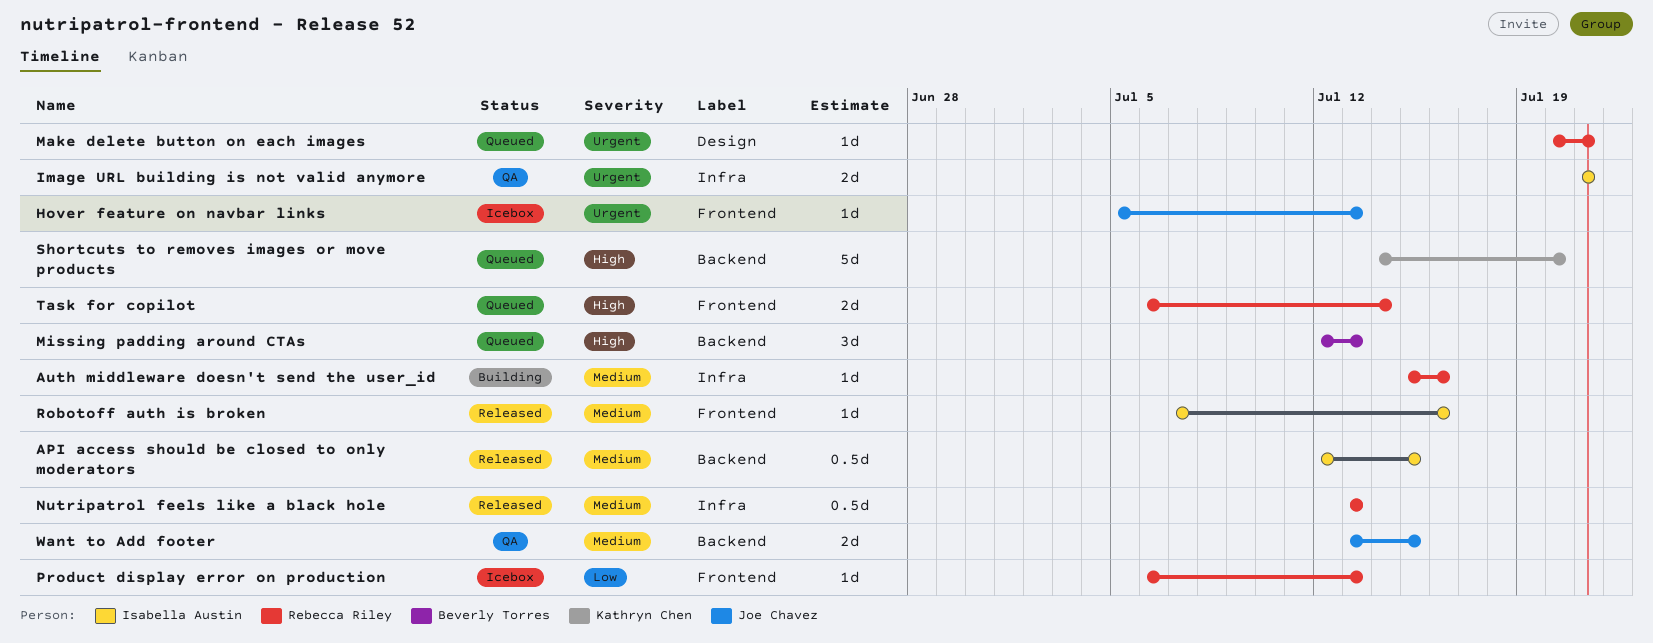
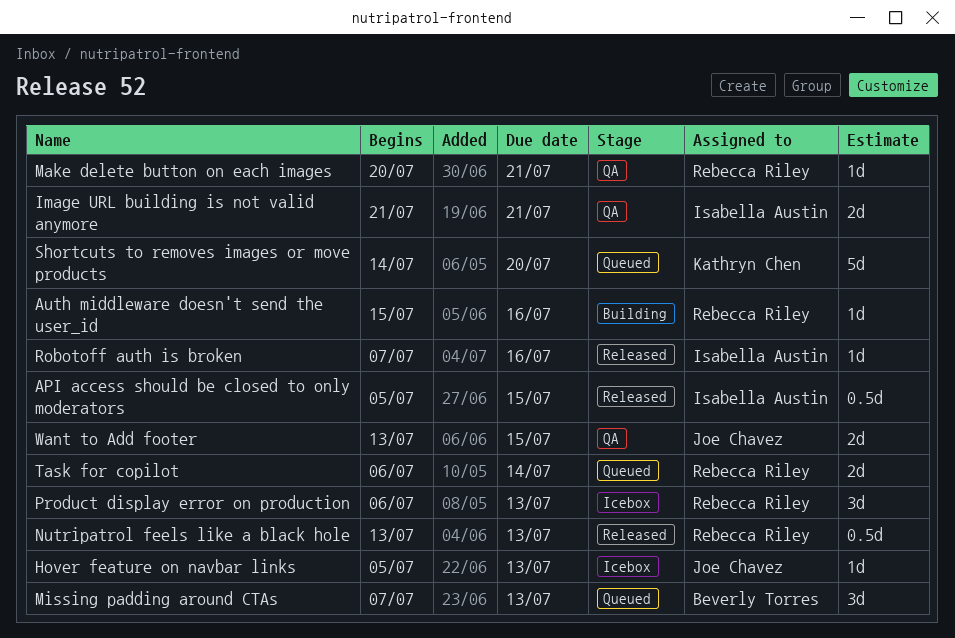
API access should be closed to only moderators, start: Jul 12 -> Jul 5
Make delete button on each images, status: Queued -> QA
Missing padding around CTAs, start: Jul 12 -> Jul 7
Product display error on production, estimate: 1d -> 3d

